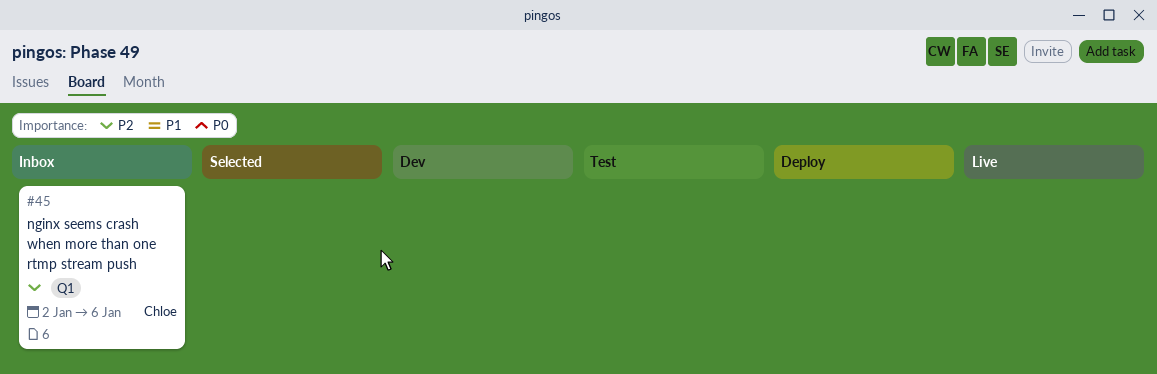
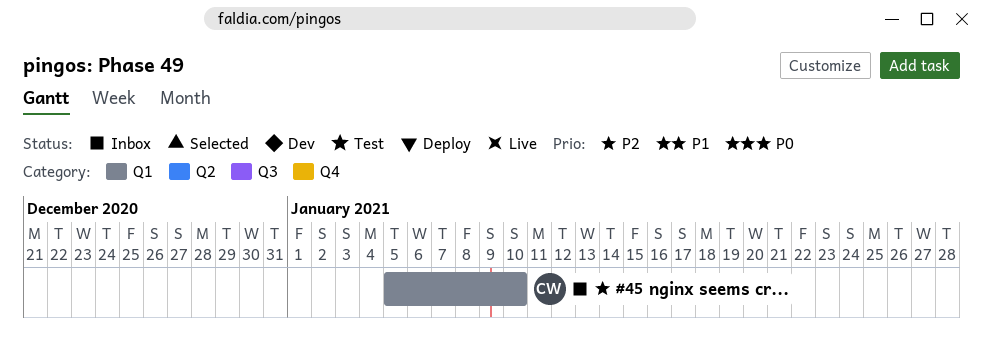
#45, start: Jan 2 -> Jan 5
#45, due: Jan 6 -> Jan 10

